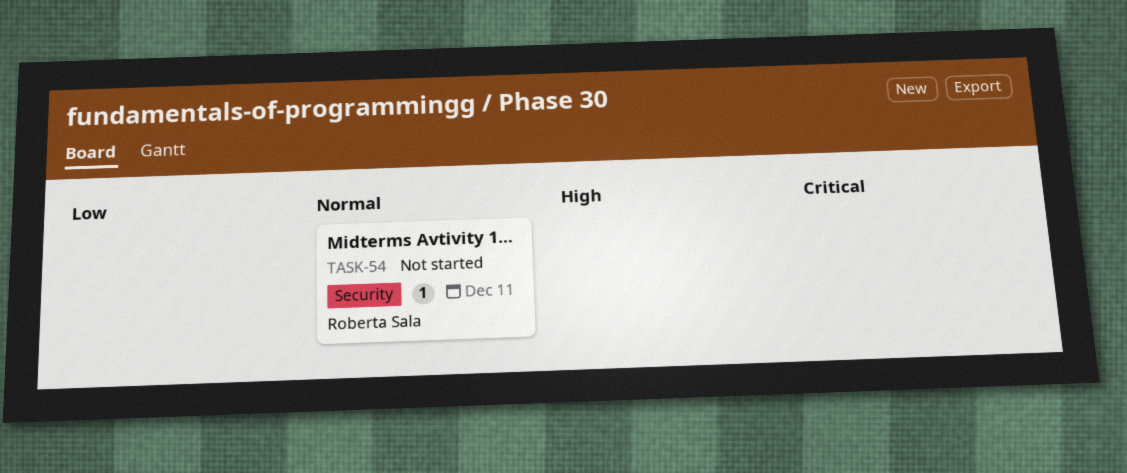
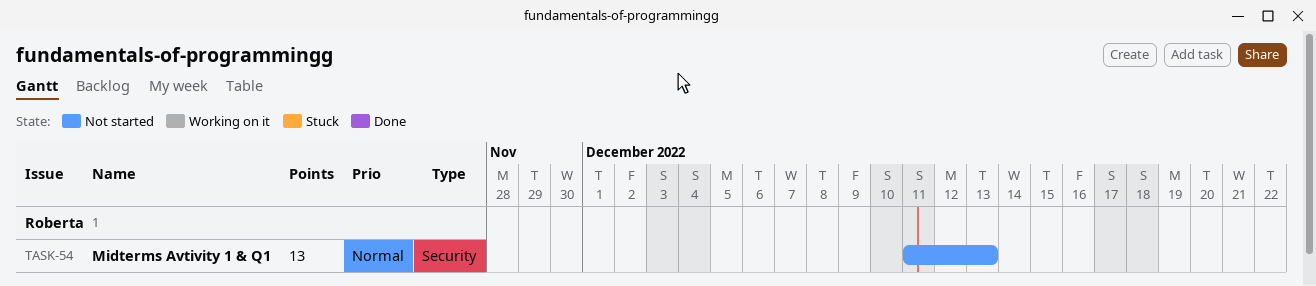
TASK-54, estimate: 1 -> 13
TASK-54, due: Dec 11 -> Dec 13

